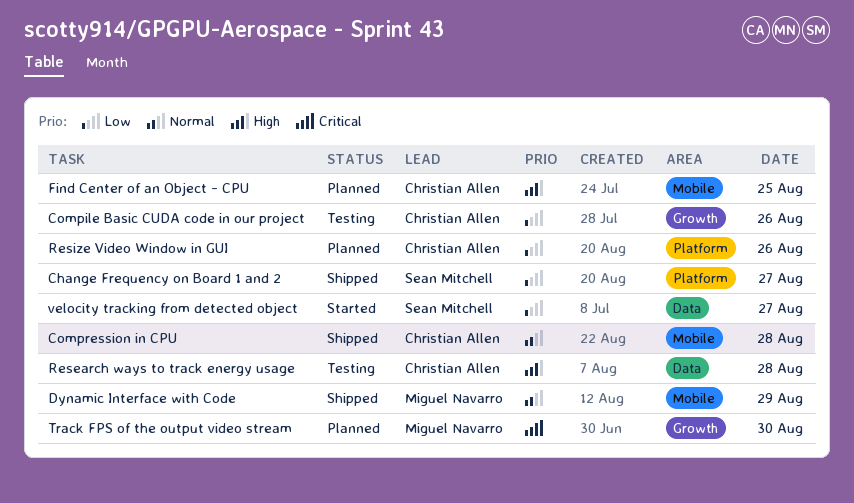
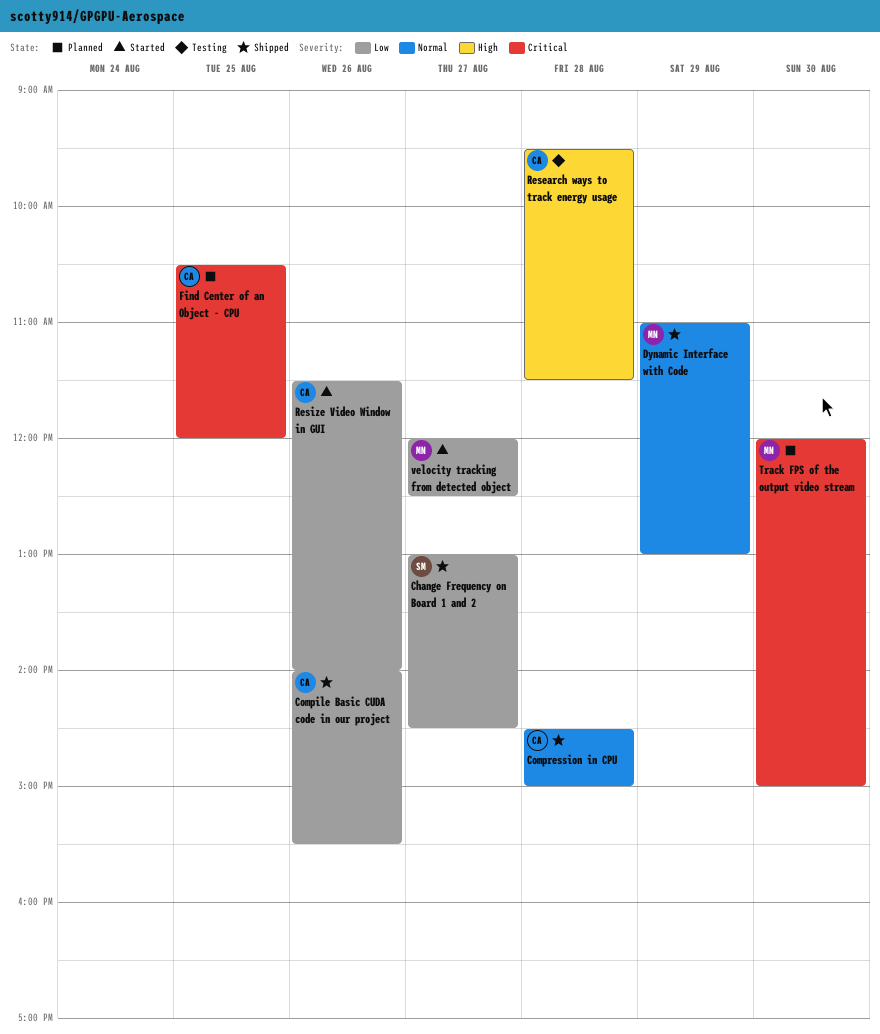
Compile Basic CUDA code in our project, status: Testing -> Shipped
Find Center of an Object - CPU, priority: High -> Critical
Resize Video Window in GUI, status: Planned -> Started
velocity tracking from detected object, owner: Sean Mitchell -> Miguel Navarro

